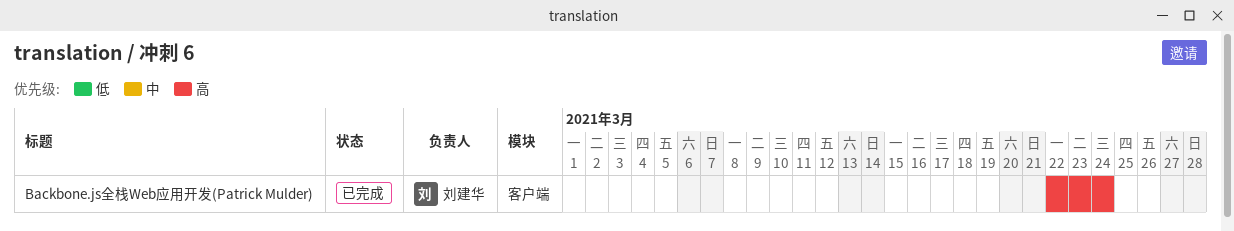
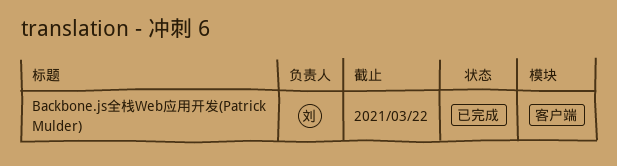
Backbone.js全栈Web应用开发(Patrick Mulder), due: Mar 24 -> Mar 22

